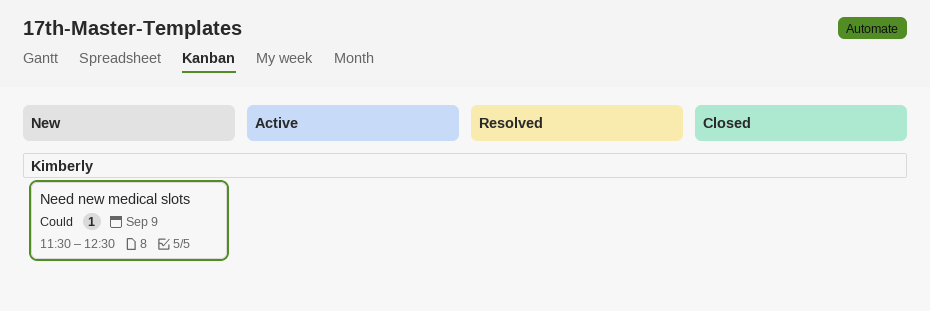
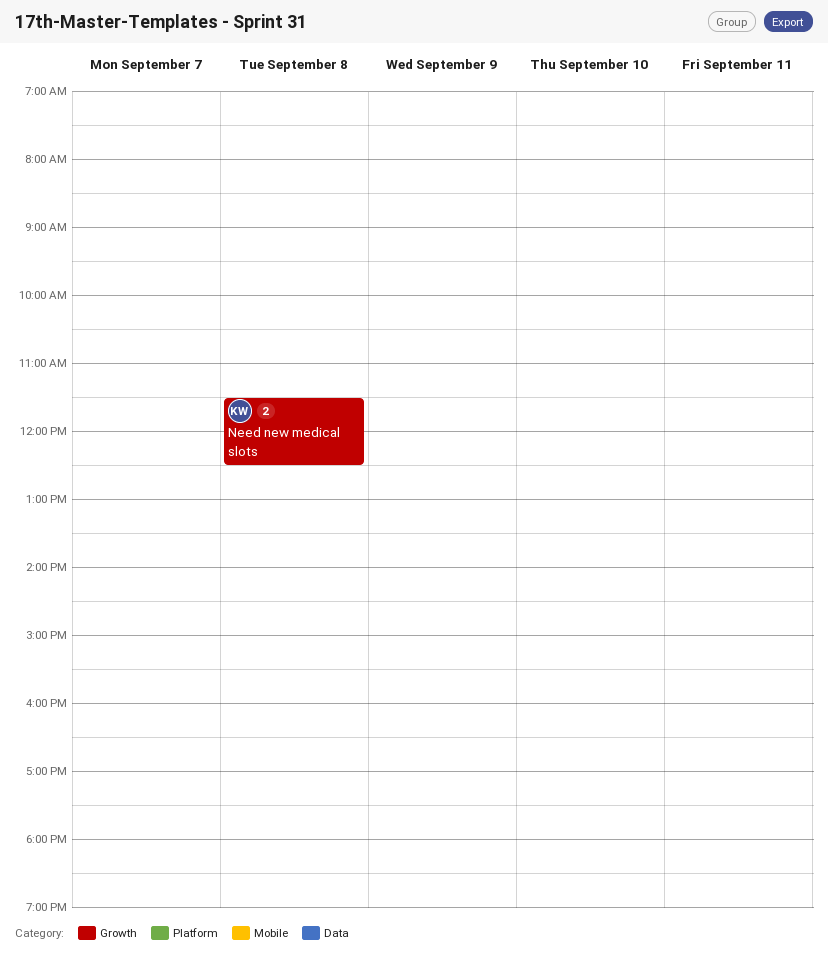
Need new medical slots, estimate: 1 -> 2
Need new medical slots, day: Sep 9 -> Sep 8

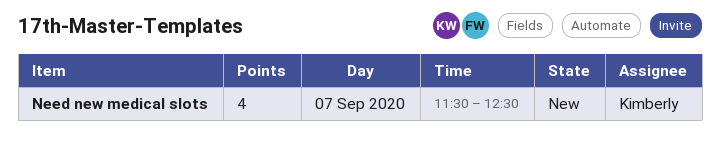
Need new medical slots, estimate: 2 -> 4
Need new medical slots, day: Sep 8 -> Sep 7

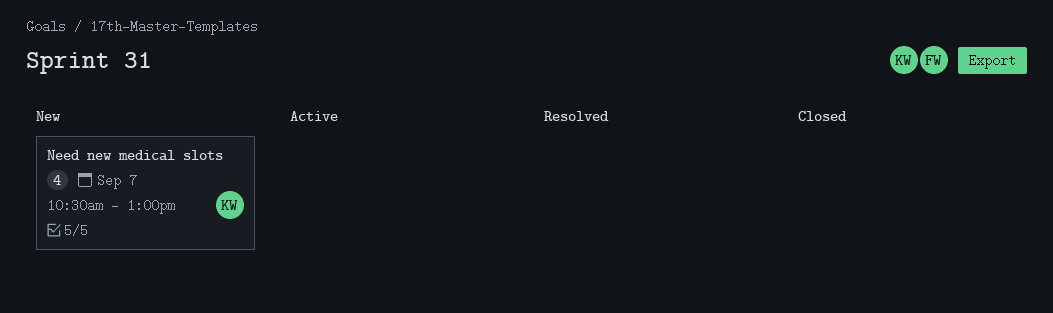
Need new medical slots, begins: 11:30 -> 10:30
Need new medical slots, ends: 12:30 -> 13:00

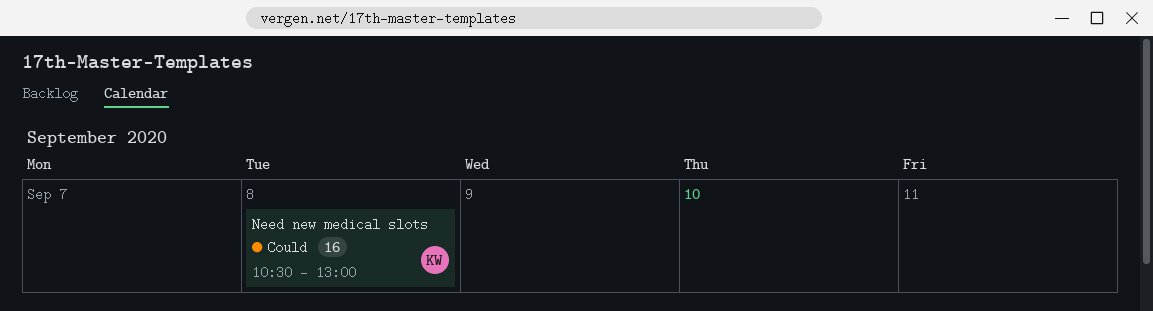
Need new medical slots, estimate: 4 -> 16
Need new medical slots, day: Sep 7 -> Sep 8

